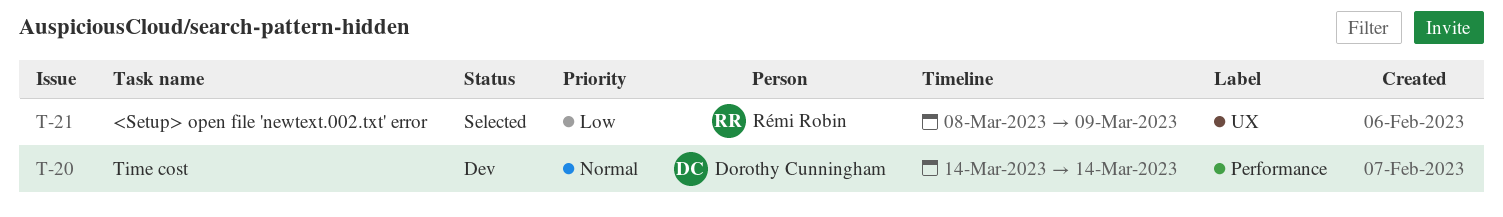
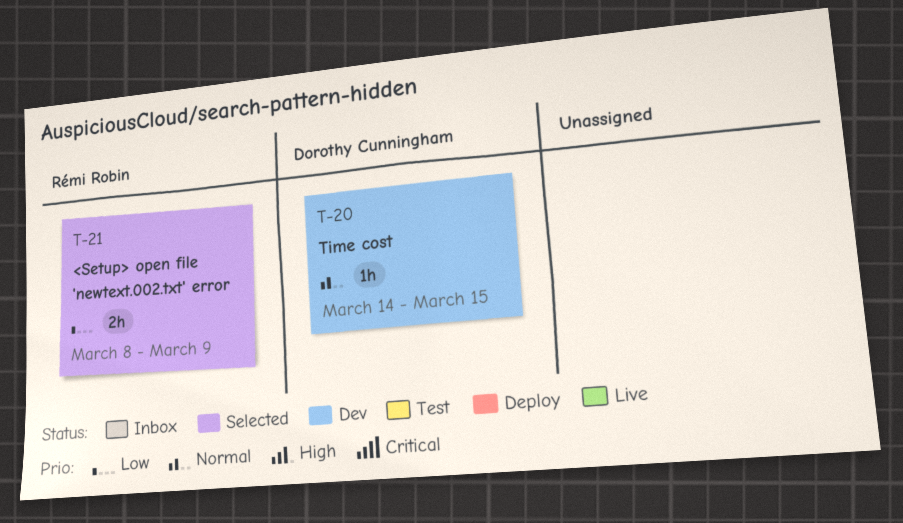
T-20, due: Mar 14 -> Mar 15

